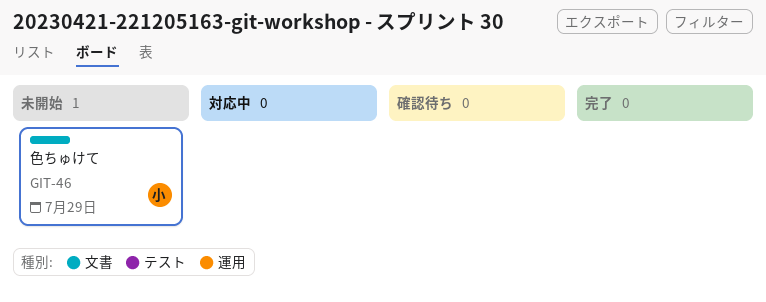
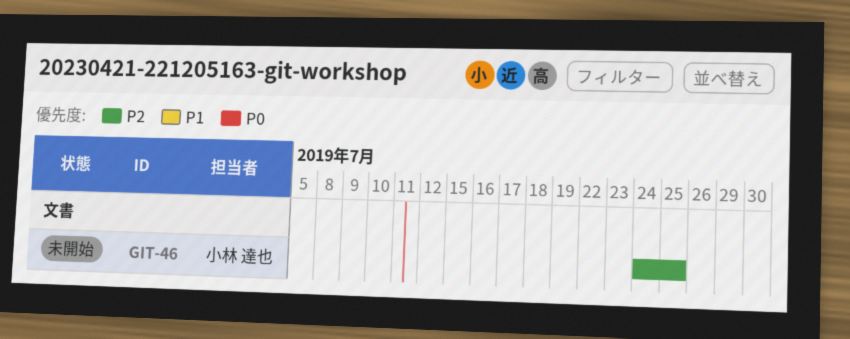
GIT-46, due: Jul 29 -> Jul 25

